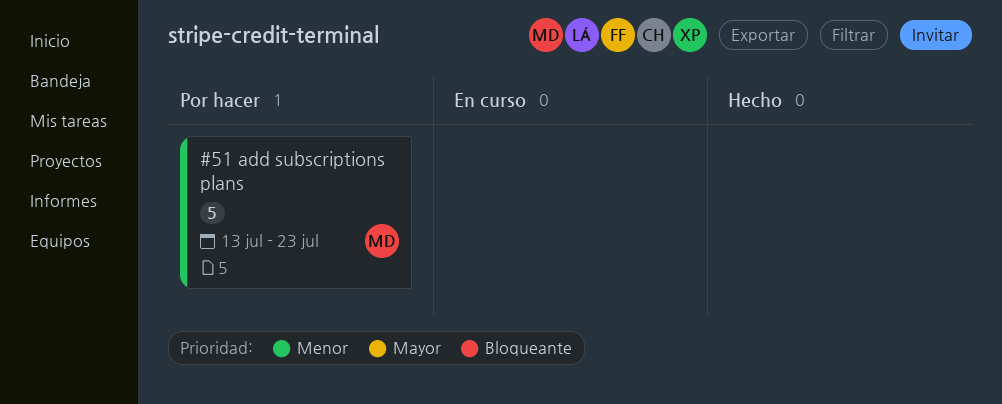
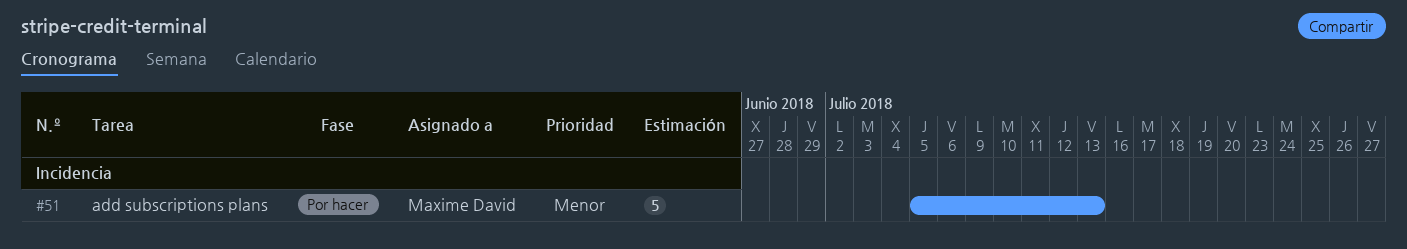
#51, start: Jul 13 -> Jul 5
#51, due: Jul 23 -> Jul 13

